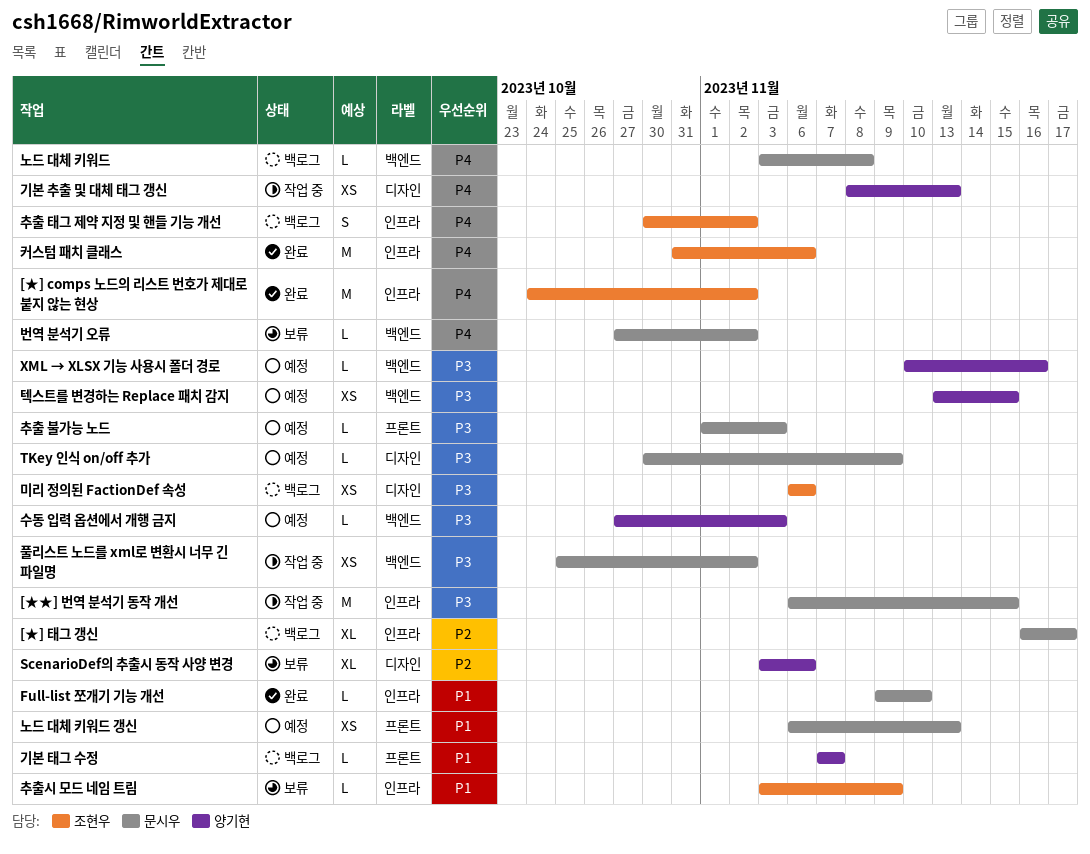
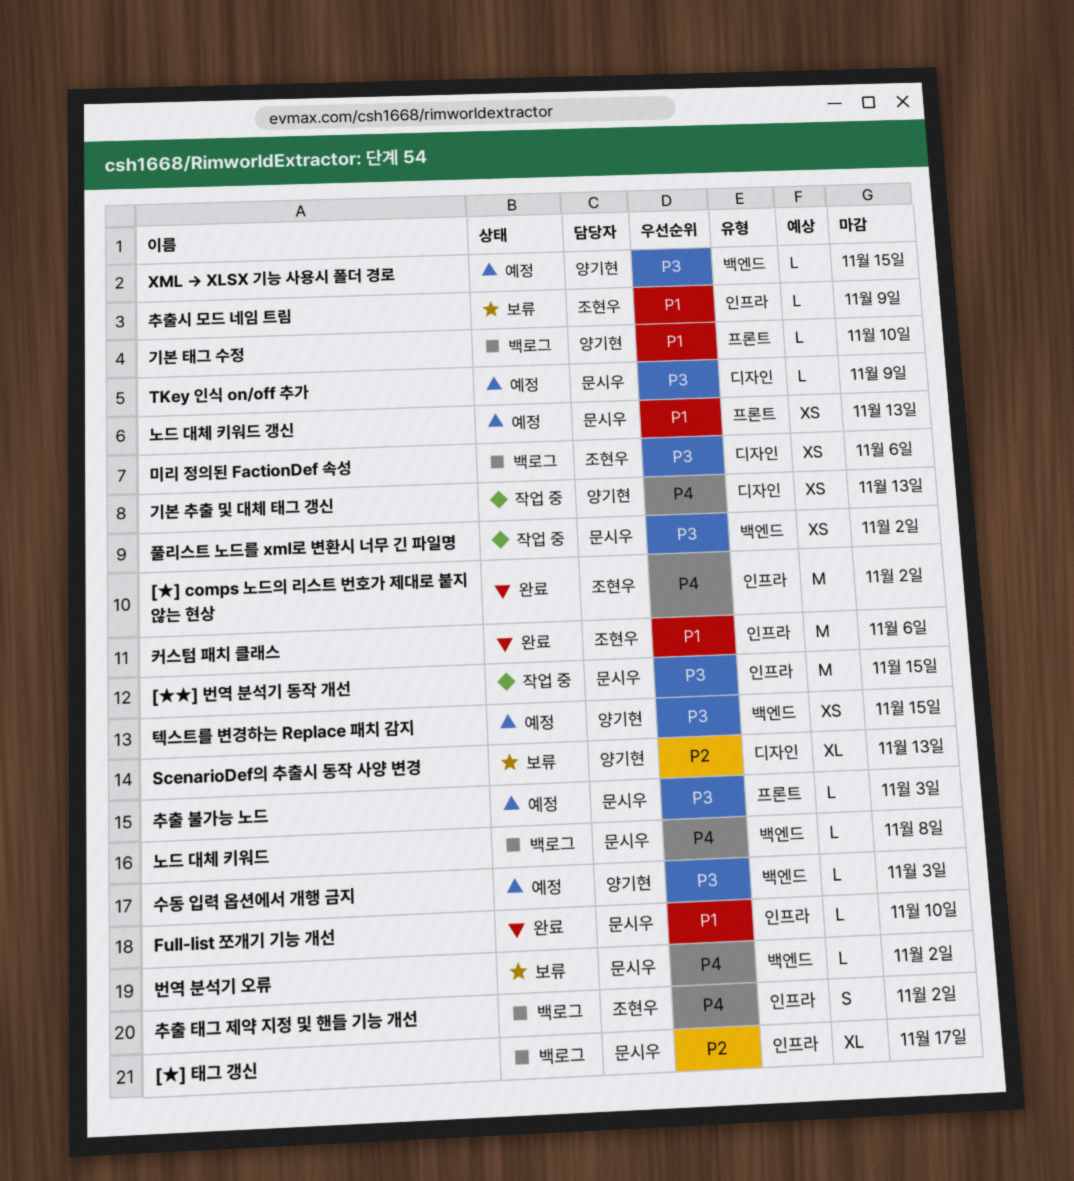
ScenarioDef의 추출시 동작 사양 변경, due: Nov 6 -> Nov 13
XML → XLSX 기능 사용시 폴더 경로, due: Nov 16 -> Nov 15
기본 태그 수정, due: Nov 7 -> Nov 10
커스텀 패치 클래스, priority: P4 -> P1

